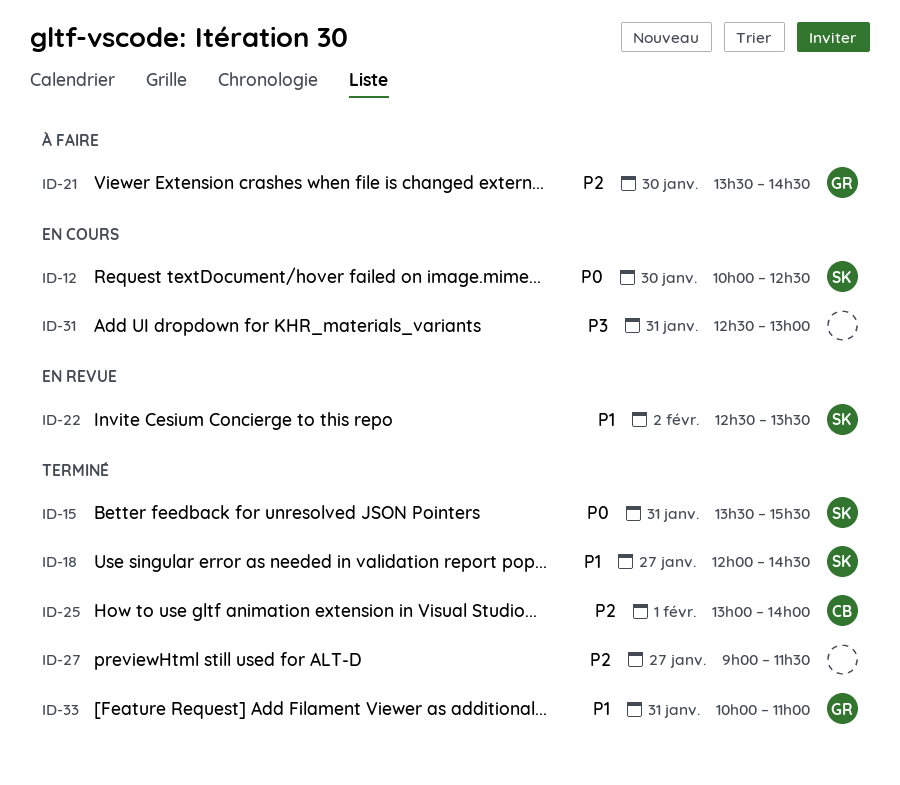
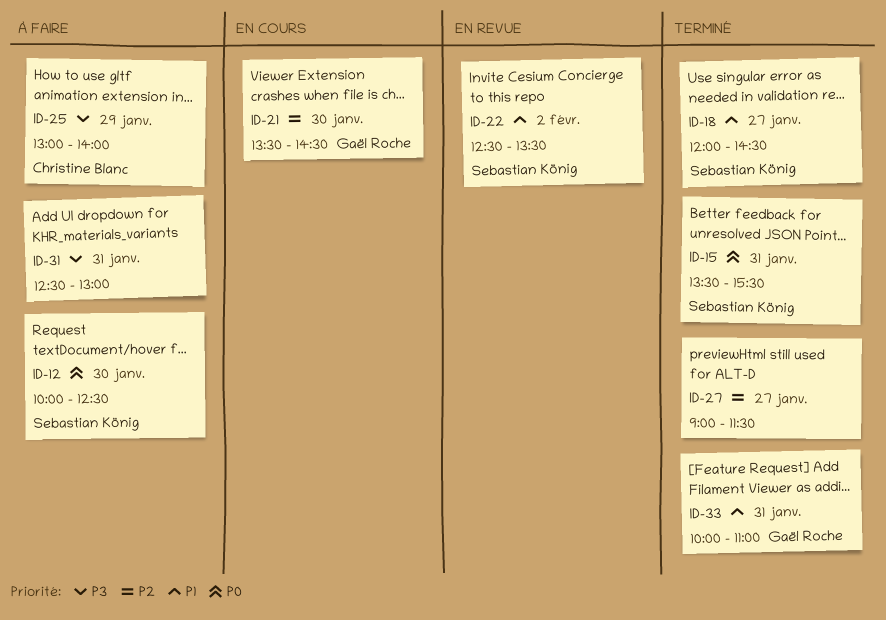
ID-12, status: En cours -> À faire
ID-21, status: À faire -> En cours
ID-25, status: Terminé -> À faire
ID-25, priority: P2 -> P3
ID-25, day: Feb 1 -> Jan 29
ID-31, status: En cours -> À faire

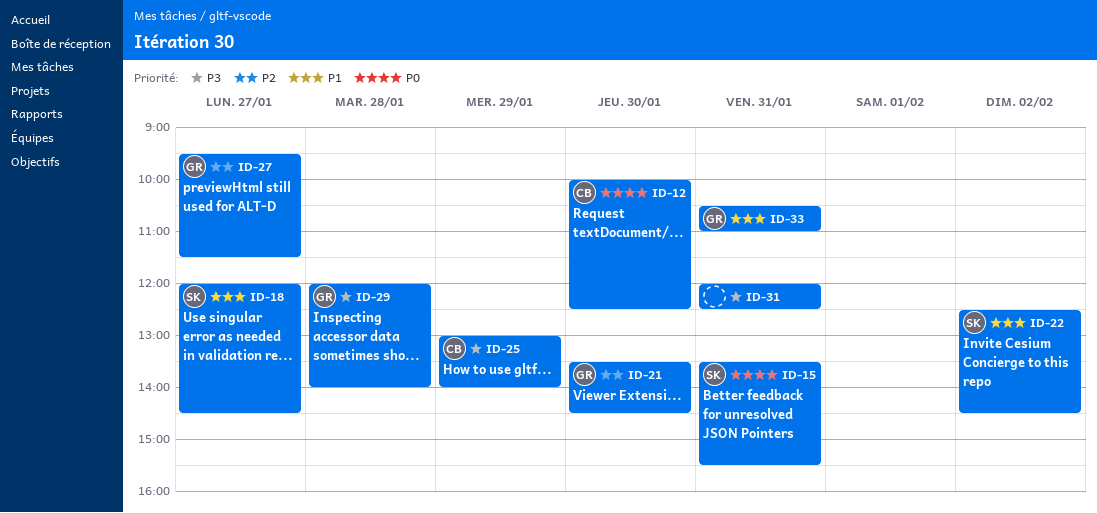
ID-12, owner: Sebastian König -> Christine Blanc
ID-22, ends: 13:30 -> 14:30
ID-27, owner: none -> Gaël Roche
ID-27, begins: 09:00 -> 09:30
ID-29: none -> present
ID-31, begins: 12:30 -> 12:00
ID-31, ends: 13:00 -> 12:30
ID-33, begins: 10:00 -> 10:30

